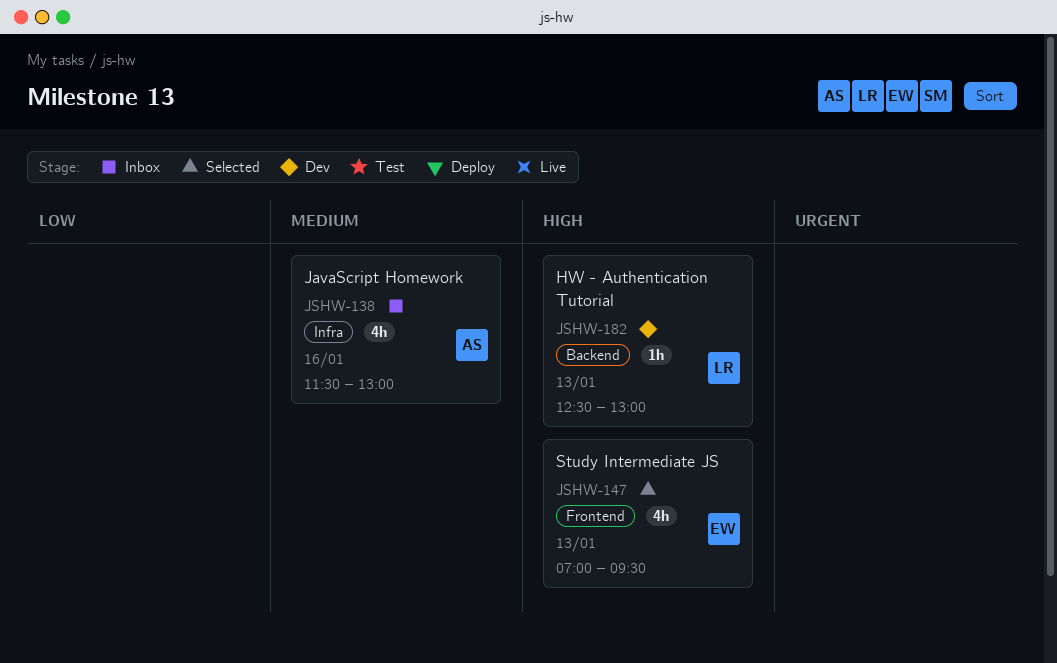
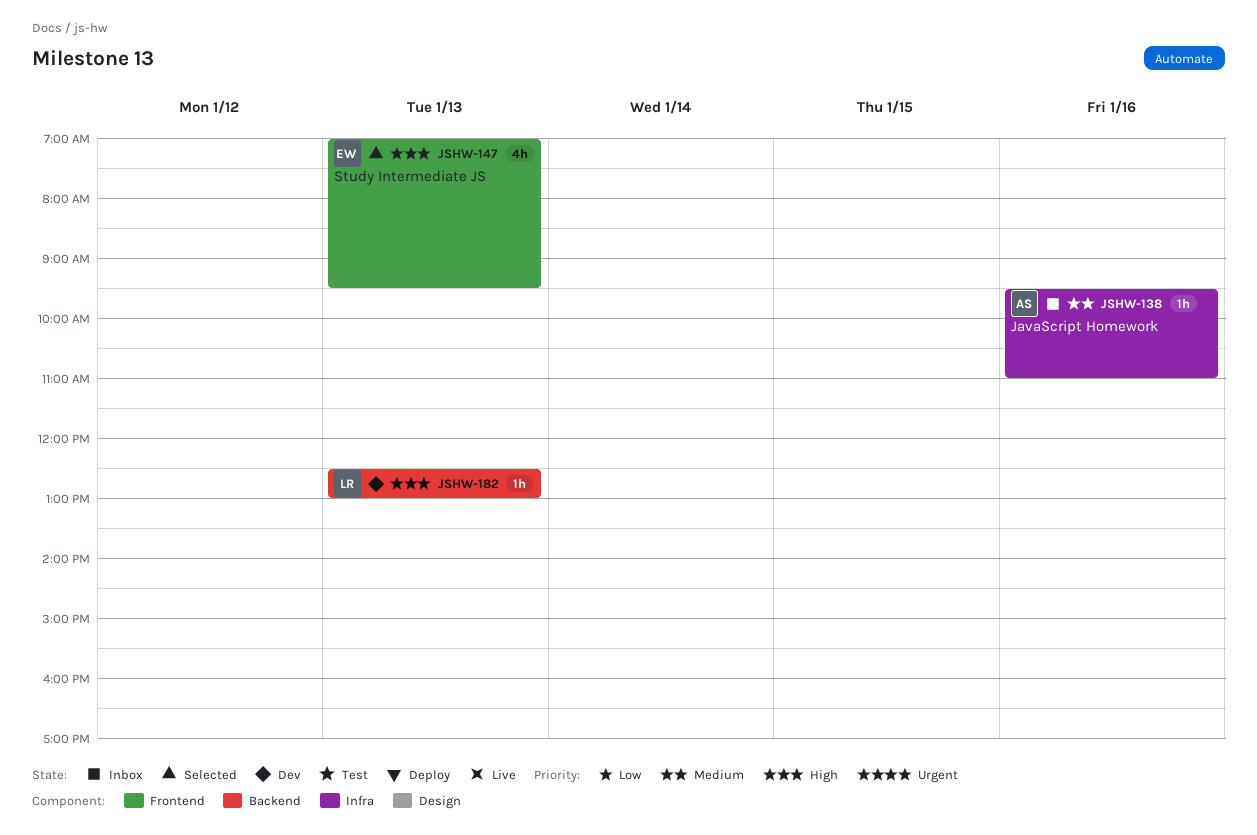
JSHW-138, estimate: 4h -> 1h
JSHW-138, begins: 11:30 -> 09:30
JSHW-138, ends: 13:00 -> 11:00

